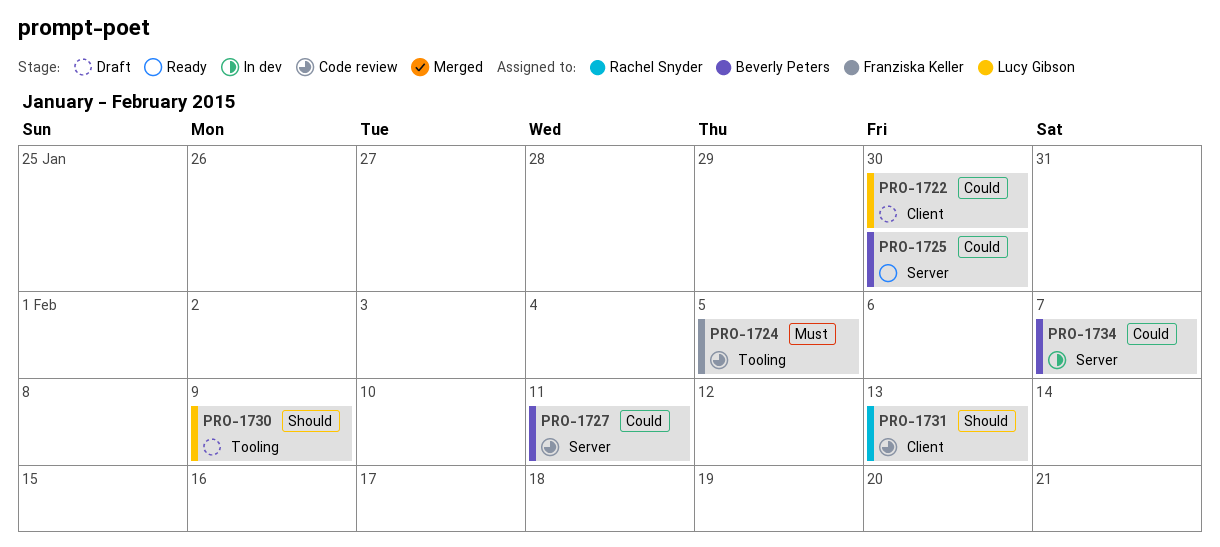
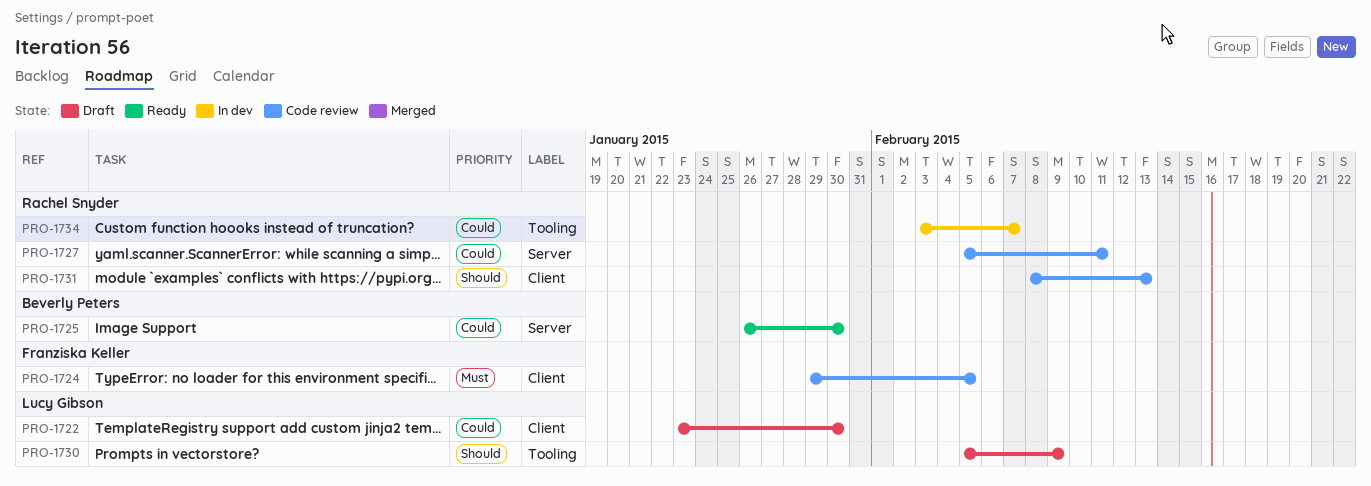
PRO-1724, label: Tooling -> Client
PRO-1727, owner: Beverly Peters -> Rachel Snyder
PRO-1734, owner: Beverly Peters -> Rachel Snyder
PRO-1734, label: Server -> Tooling

